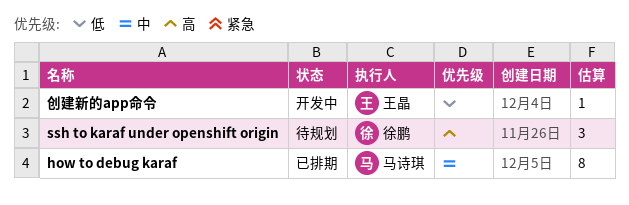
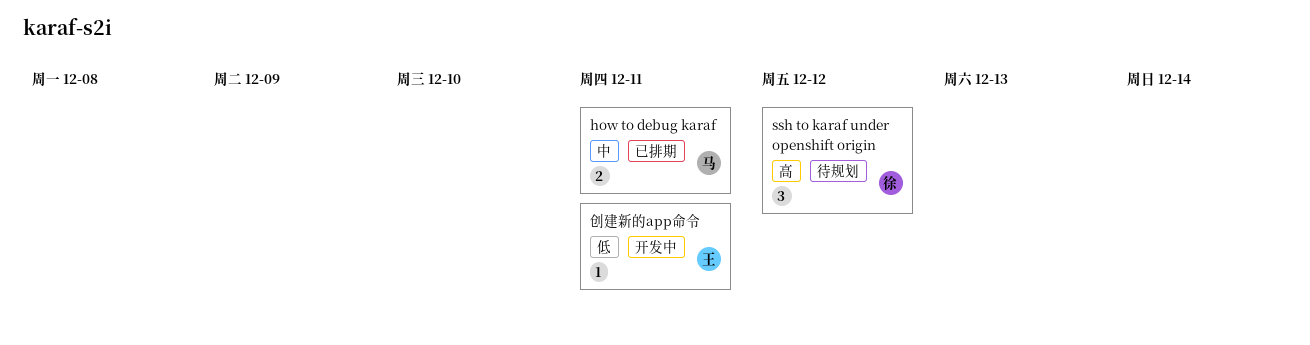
how to debug karaf, estimate: 8 -> 2

